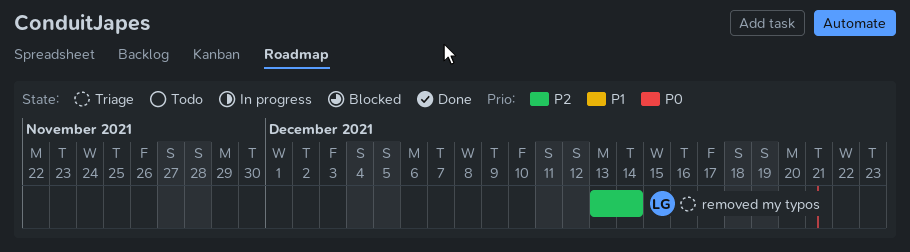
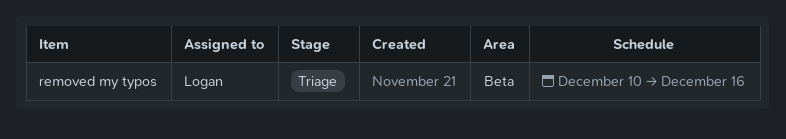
removed my typos, start: Dec 13 -> Dec 10
removed my typos, due: Dec 14 -> Dec 16

